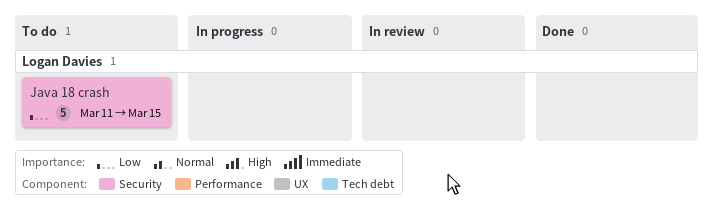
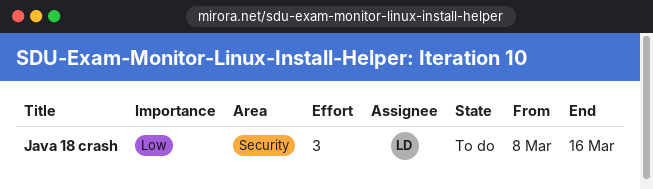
Java 18 crash, estimate: 5 -> 3
Java 18 crash, start: Mar 11 -> Mar 8
Java 18 crash, due: Mar 15 -> Mar 16

